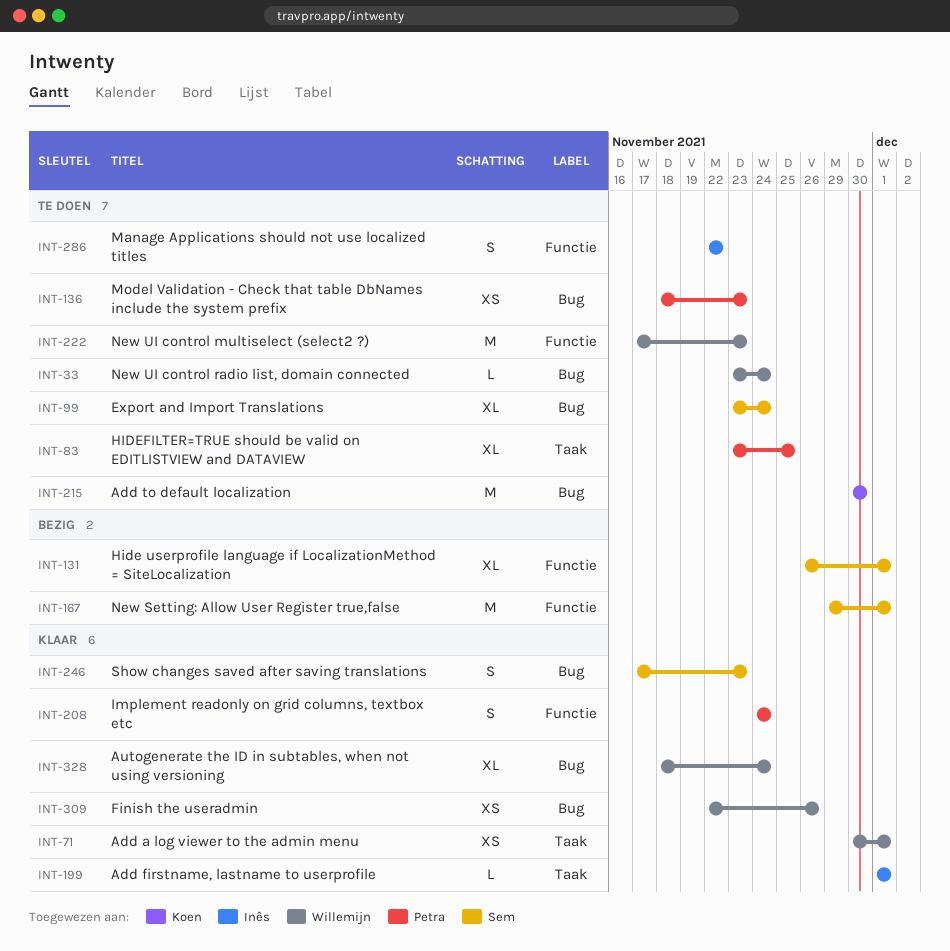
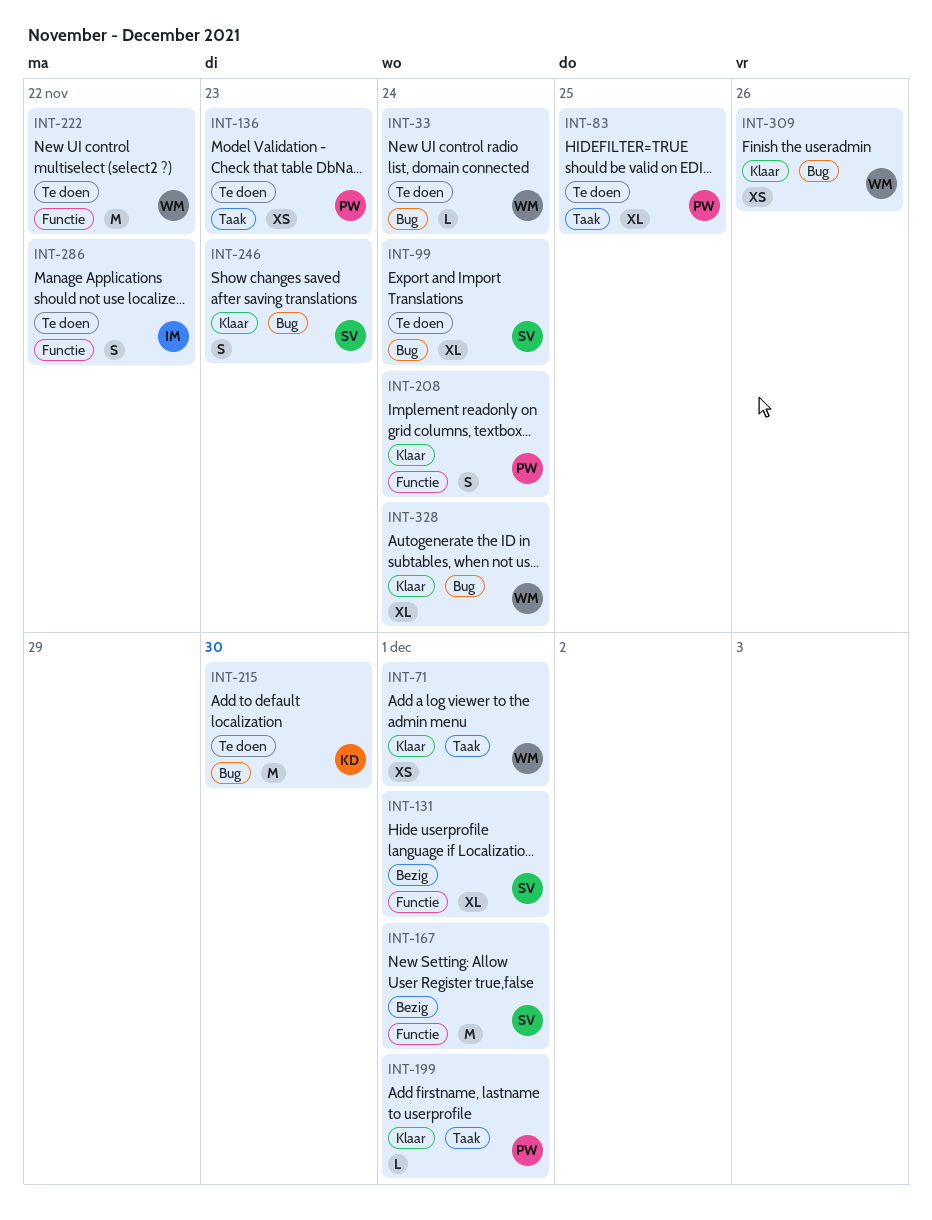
INT-136, label: Bug -> Taak
INT-199, owner: Inês -> Petra
INT-222, due: Nov 23 -> Nov 22

